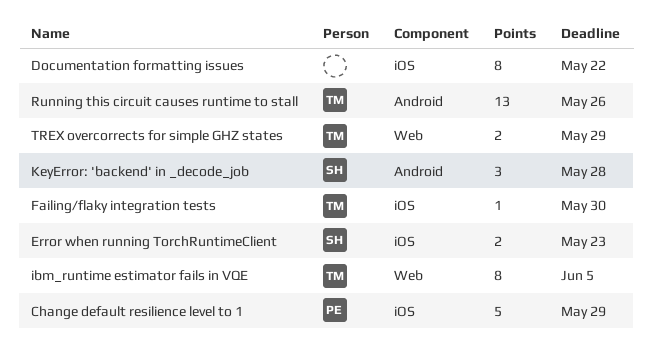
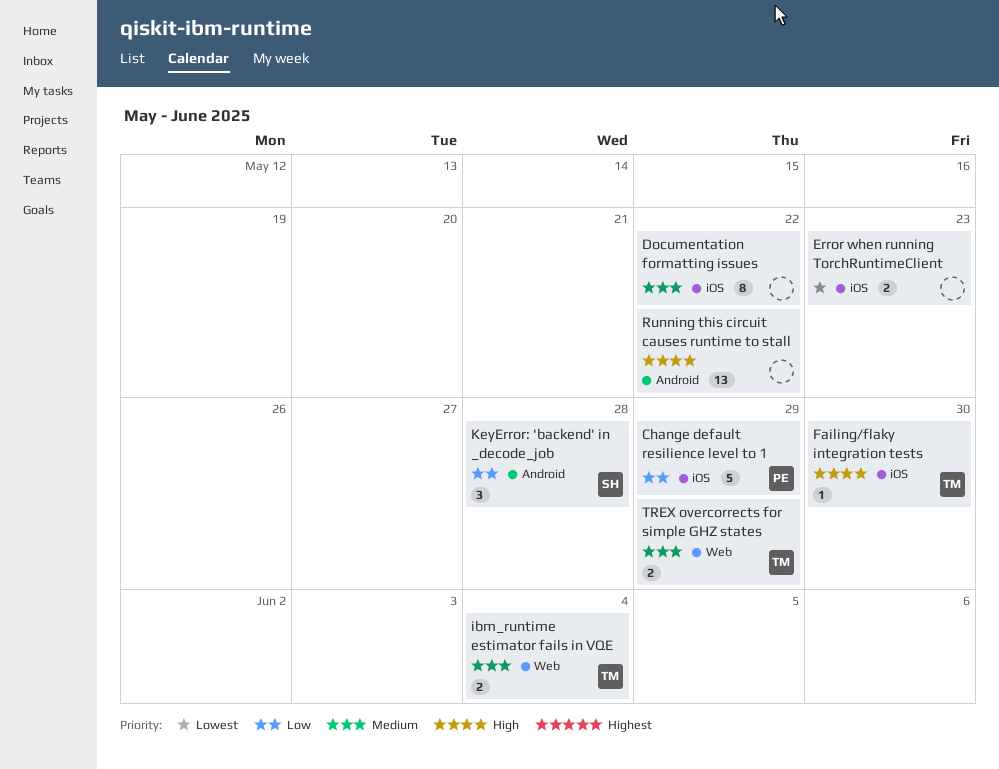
Error when running TorchRuntimeClient, owner: SH -> none
ibm_runtime estimator fails in VQE, estimate: 8 -> 2
ibm_runtime estimator fails in VQE, due: Jun 5 -> Jun 4
Running this circuit causes runtime to stall, owner: TM -> none
Running this circuit causes runtime to stall, due: May 26 -> May 22

